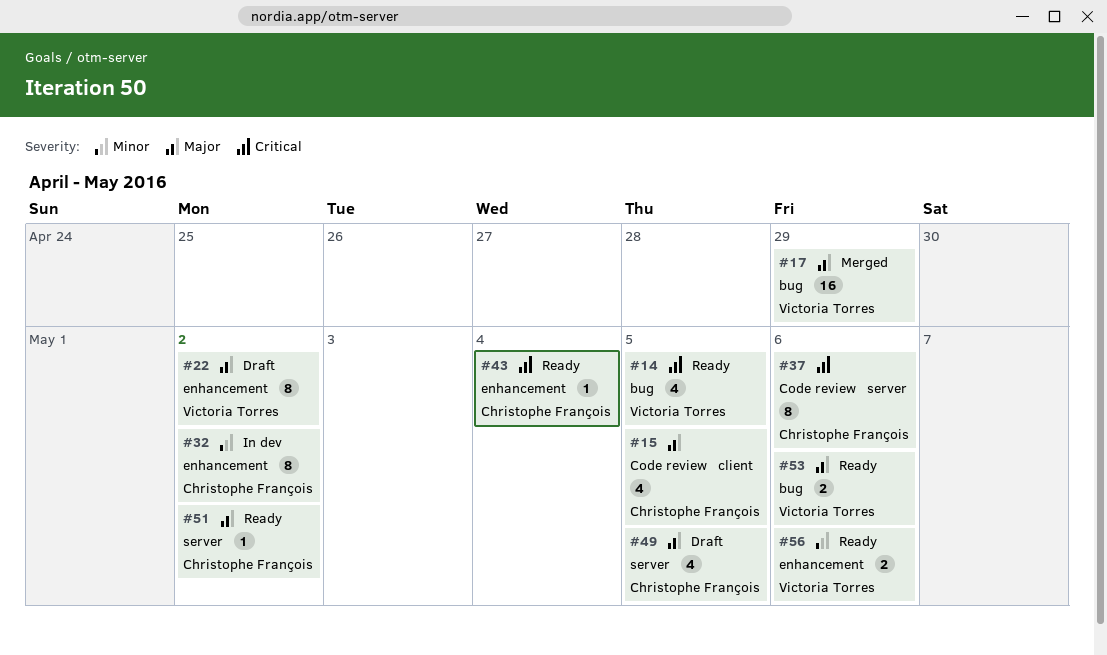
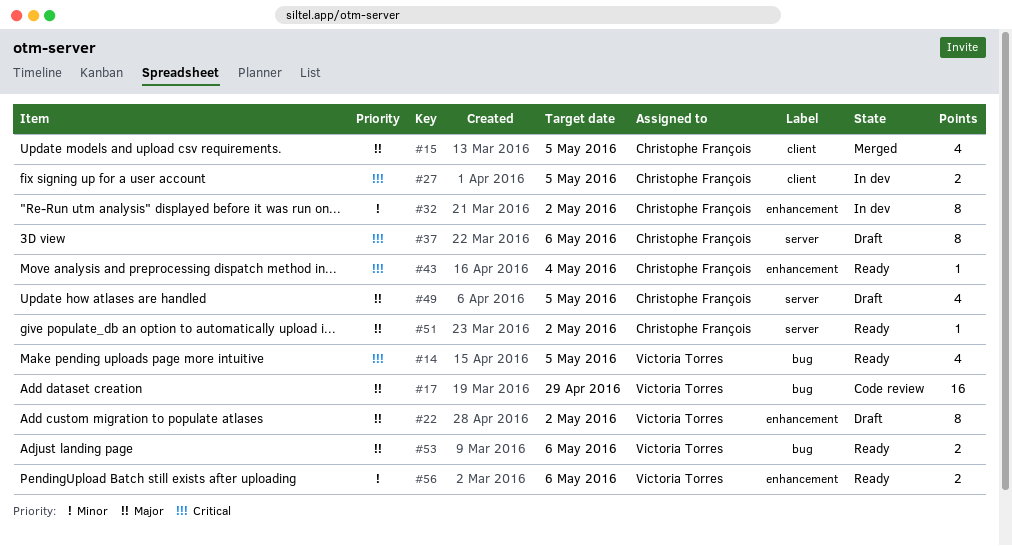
#15, status: Code review -> Merged
#17, status: Merged -> Code review
#27: none -> present
#37, status: Code review -> Draft

